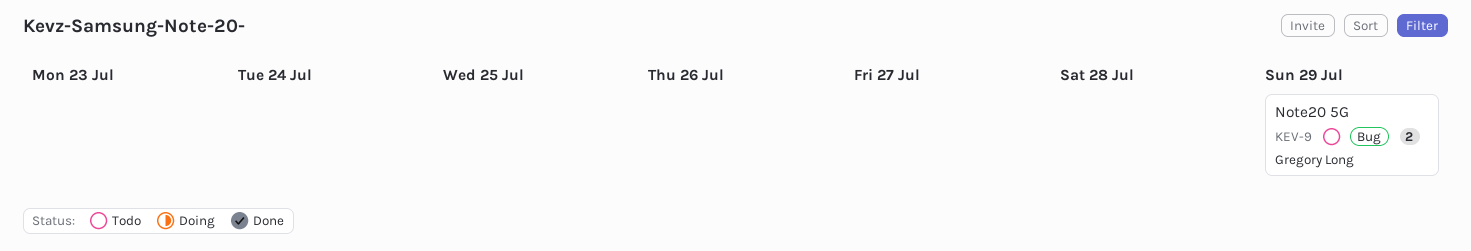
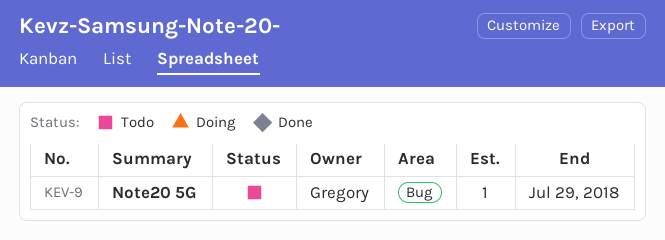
KEV-9, estimate: 2 -> 1

